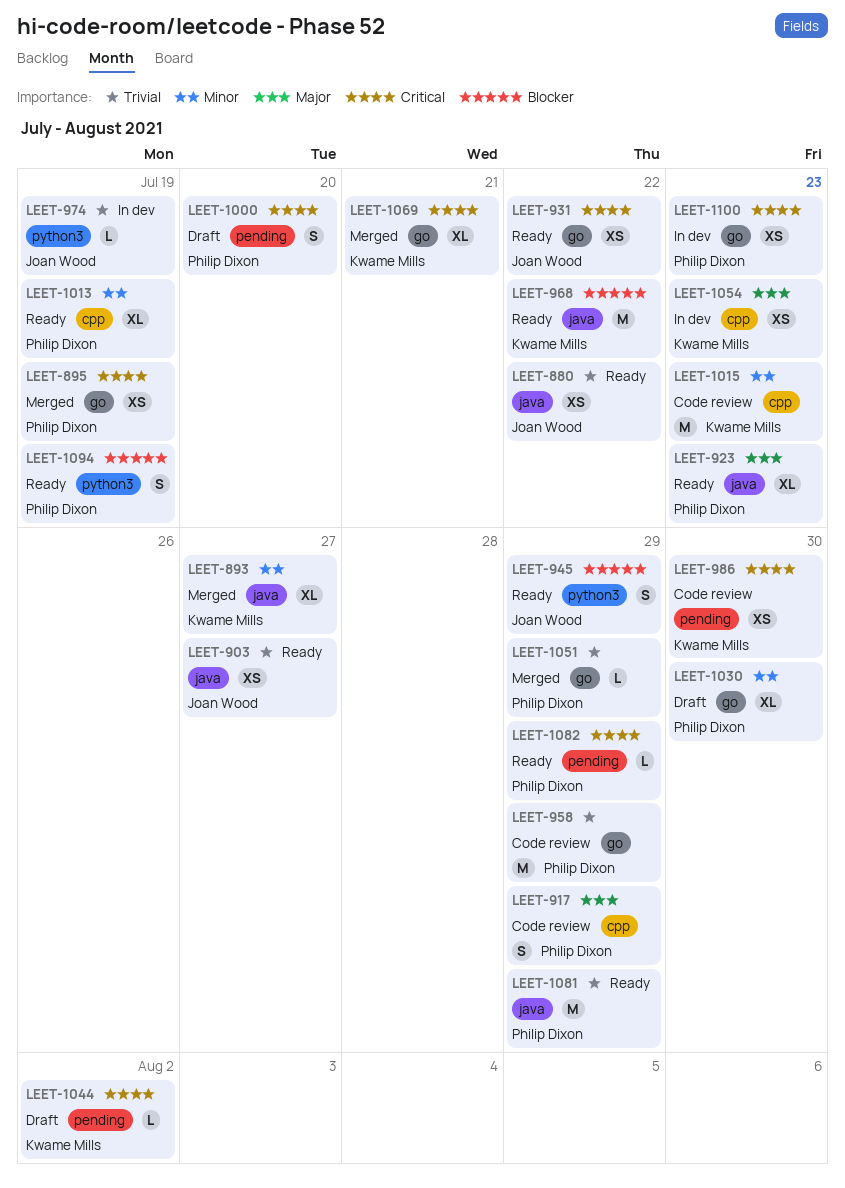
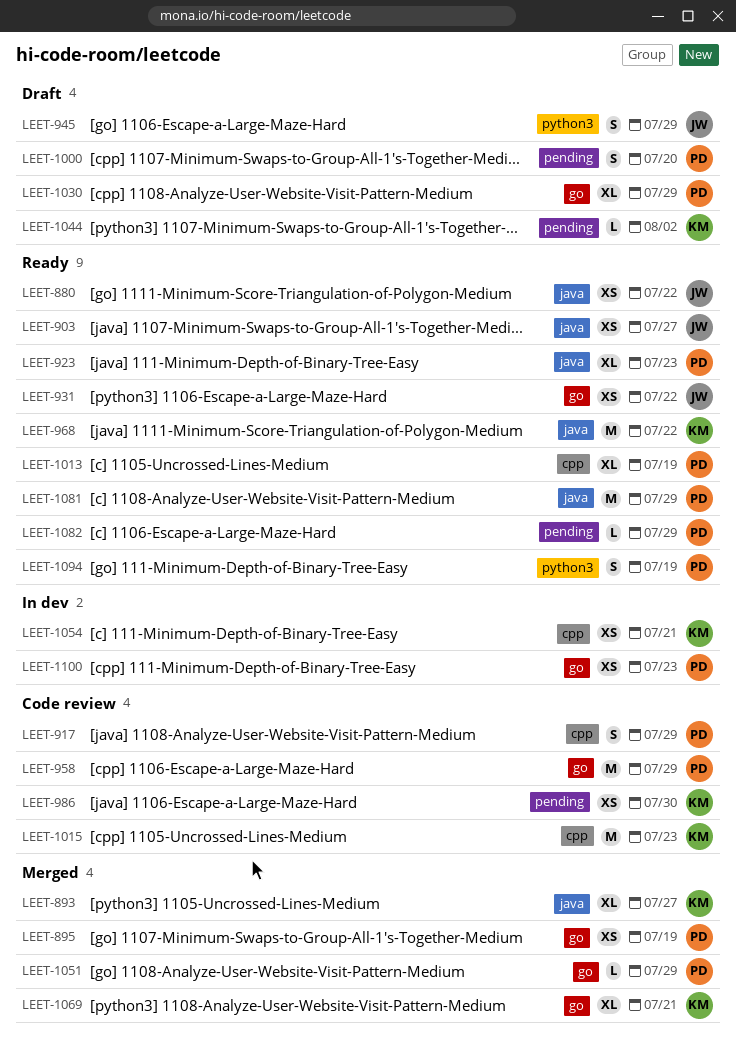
LEET-945, status: Ready -> Draft
LEET-974: present -> none
LEET-1030, due: Jul 30 -> Jul 29
LEET-1054, due: Jul 23 -> Jul 21

